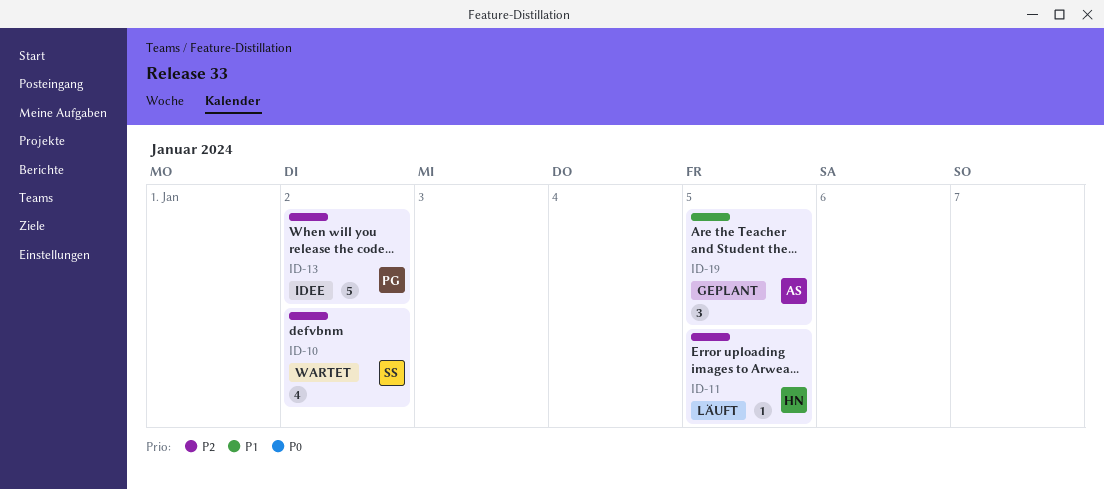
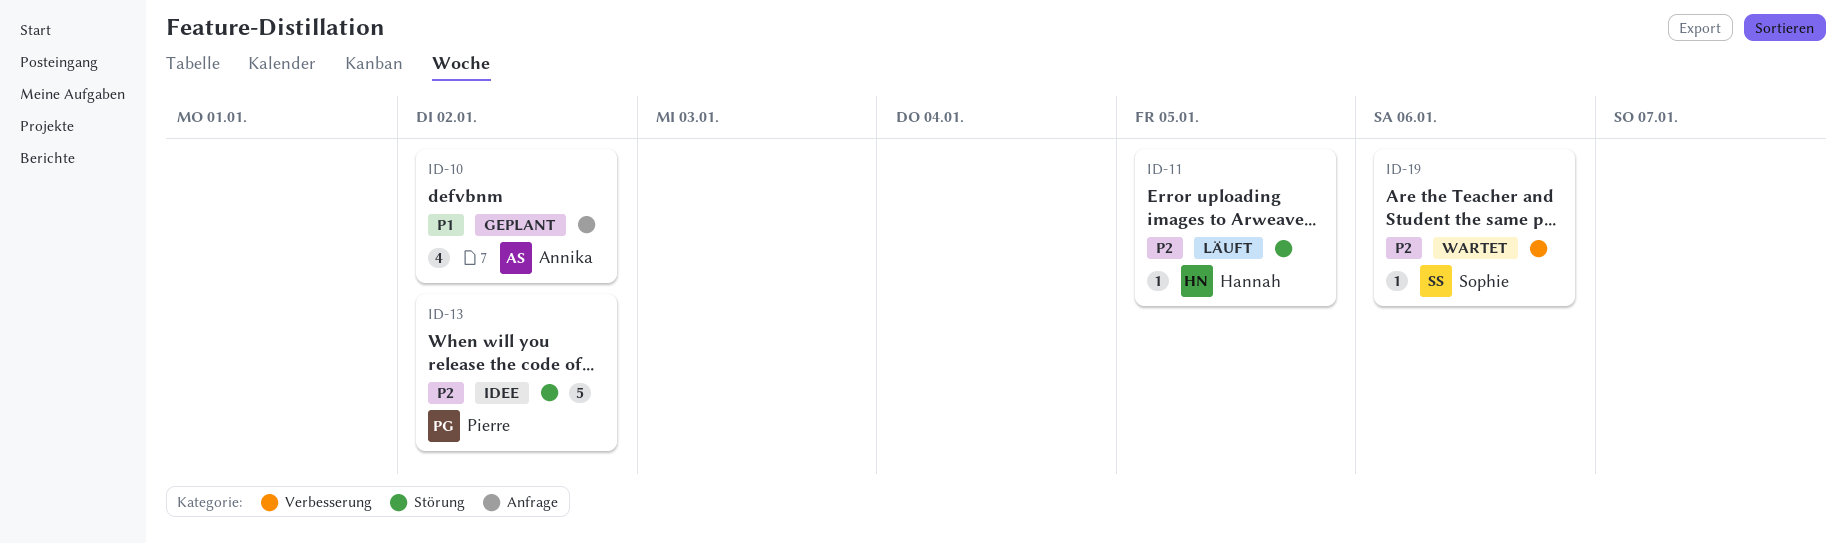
ID-10, status: Wartet -> Geplant
ID-10, owner: Sophie -> Annika
ID-10, priority: P2 -> P1
ID-19, status: Geplant -> Wartet
ID-19, owner: Annika -> Sophie
ID-19, priority: P1 -> P2
ID-19, estimate: 3 -> 1
ID-19, due: Jan 5 -> Jan 6

